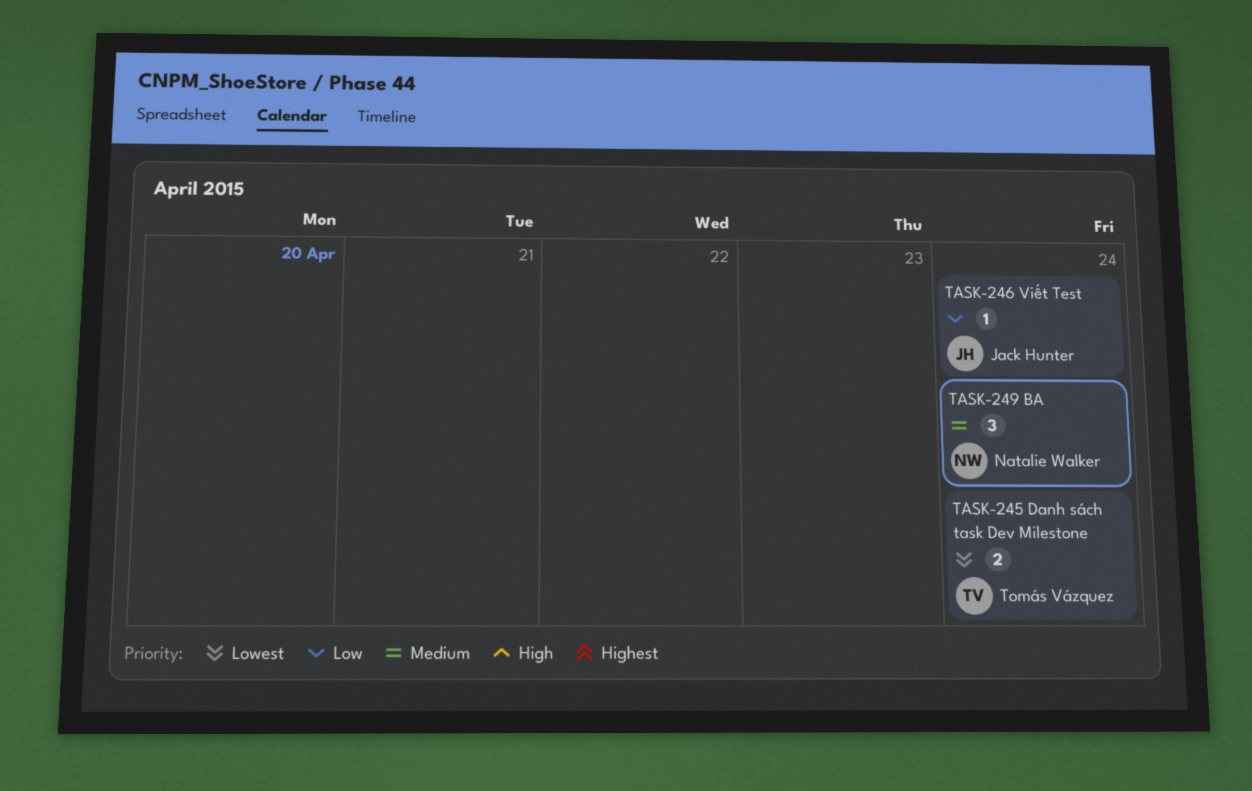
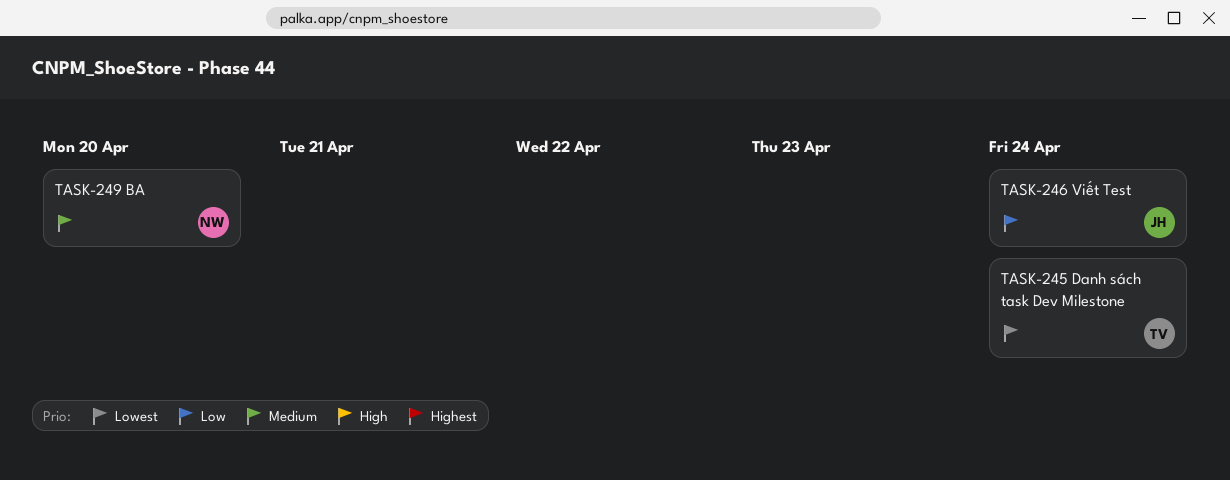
TASK-249, due: Apr 24 -> Apr 20

